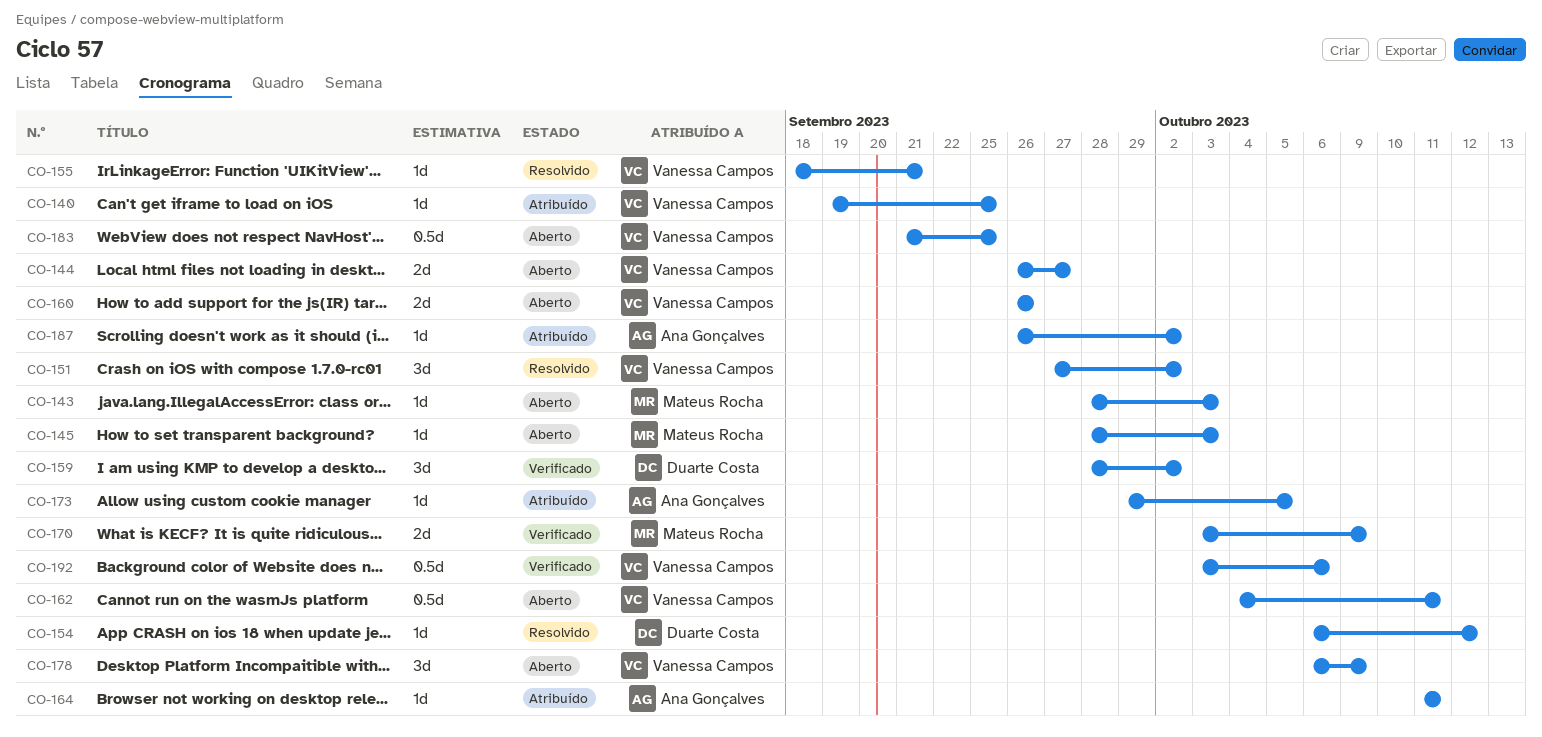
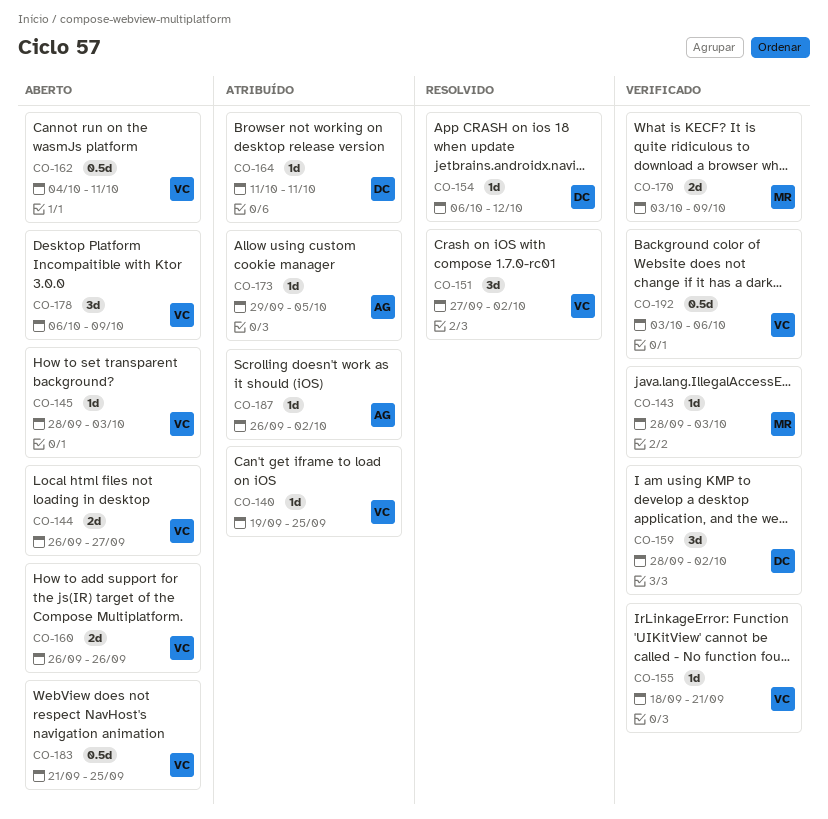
CO-143, status: Aberto -> Verificado
CO-145, owner: Mateus Rocha -> Vanessa Campos
CO-155, status: Resolvido -> Verificado
CO-164, owner: Ana Gonçalves -> Duarte Costa

